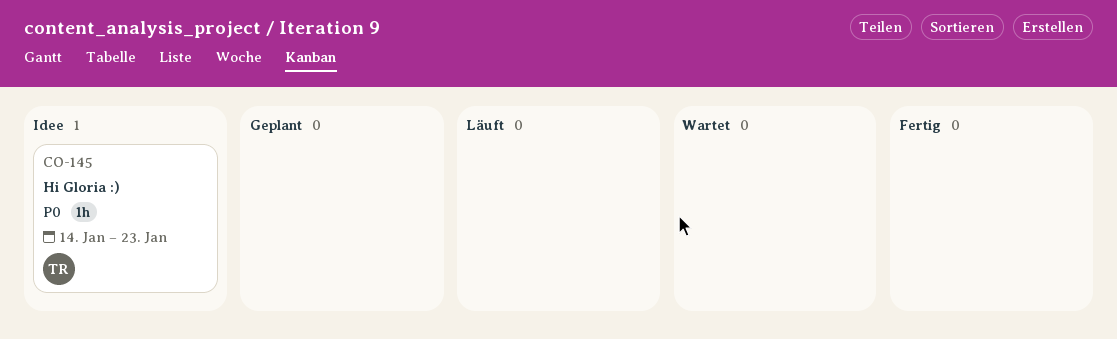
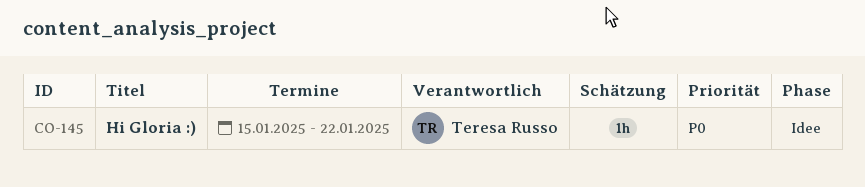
CO-145, start: Jan 14 -> Jan 15
CO-145, due: Jan 23 -> Jan 22

